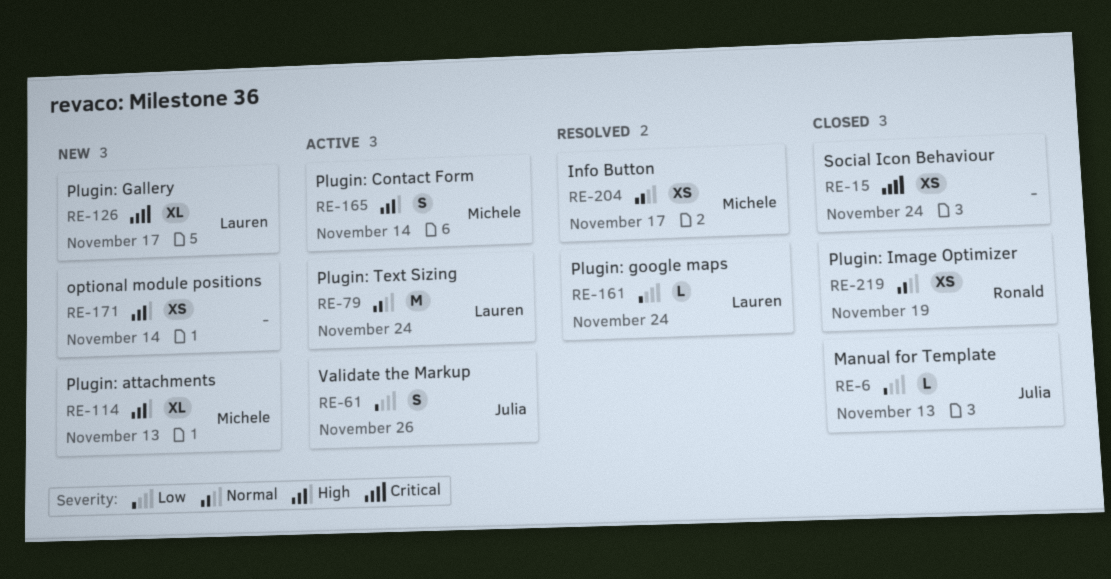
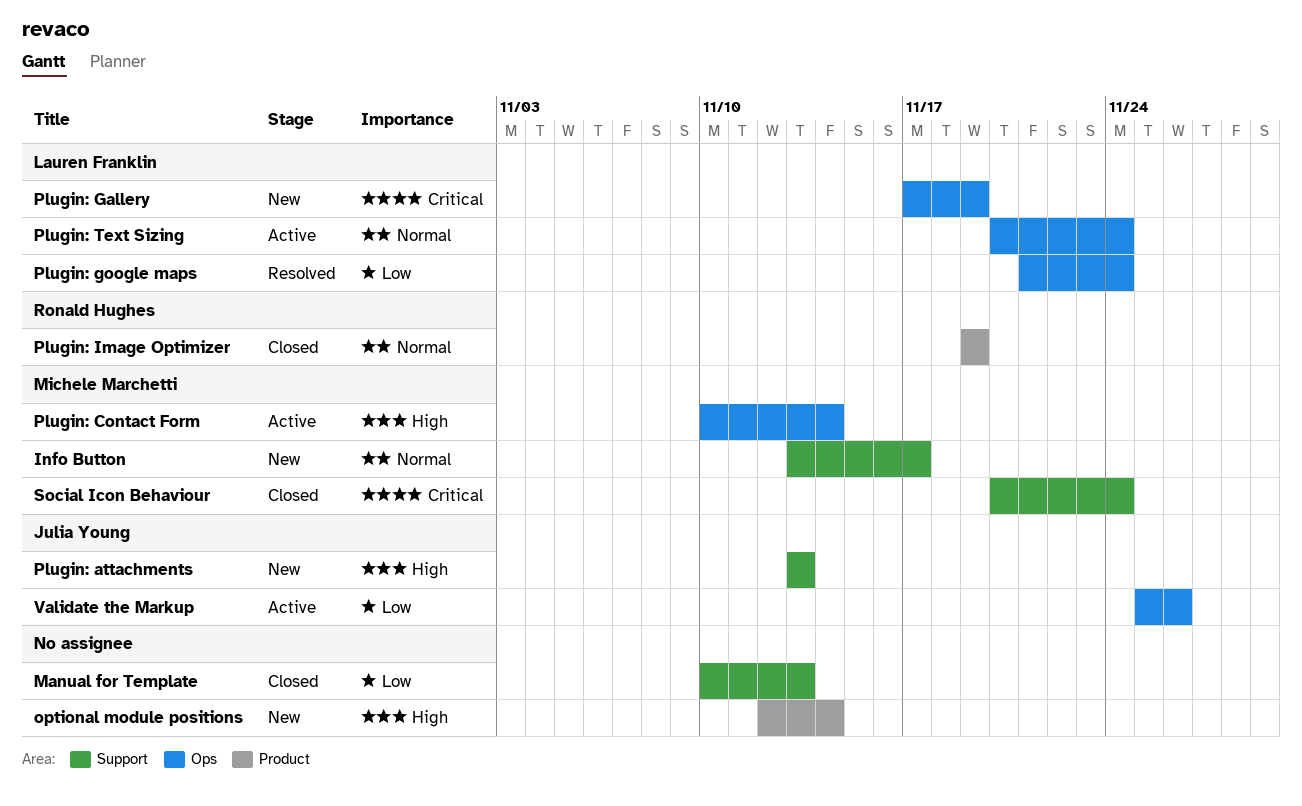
Info Button, status: Resolved -> New
Manual for Template, owner: Julia Young -> none
Plugin: attachments, owner: Michele Marchetti -> Julia Young
Plugin: Gallery, due: Nov 17 -> Nov 19
Social Icon Behaviour, owner: none -> Michele Marchetti

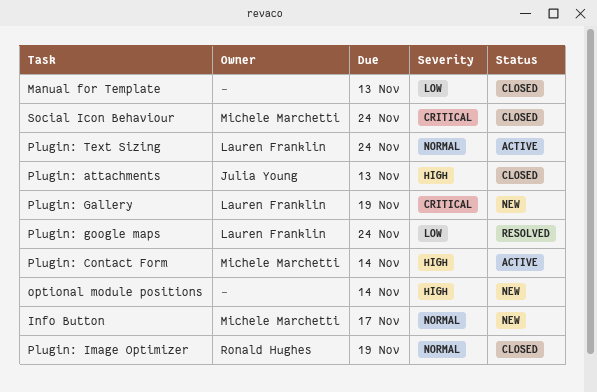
Plugin: attachments, status: New -> Closed
Validate the Markup: present -> none

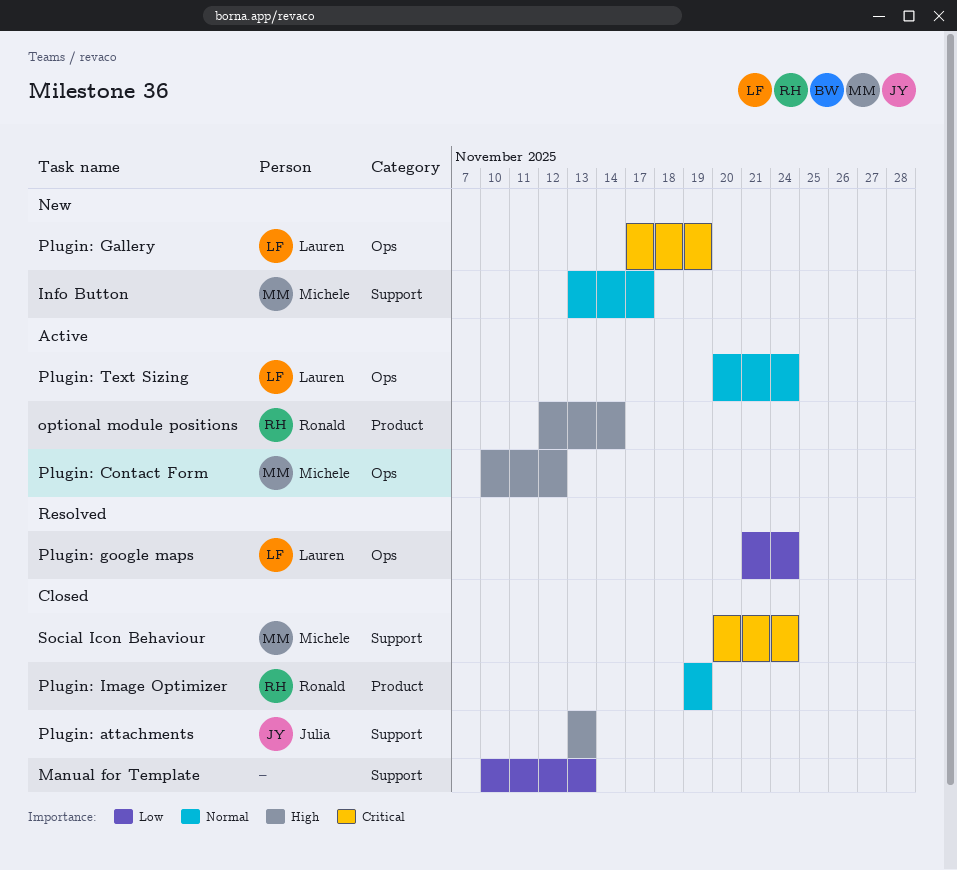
optional module positions, status: New -> Active
optional module positions, owner: none -> Ronald Hughes
Plugin: Contact Form, due: Nov 14 -> Nov 12

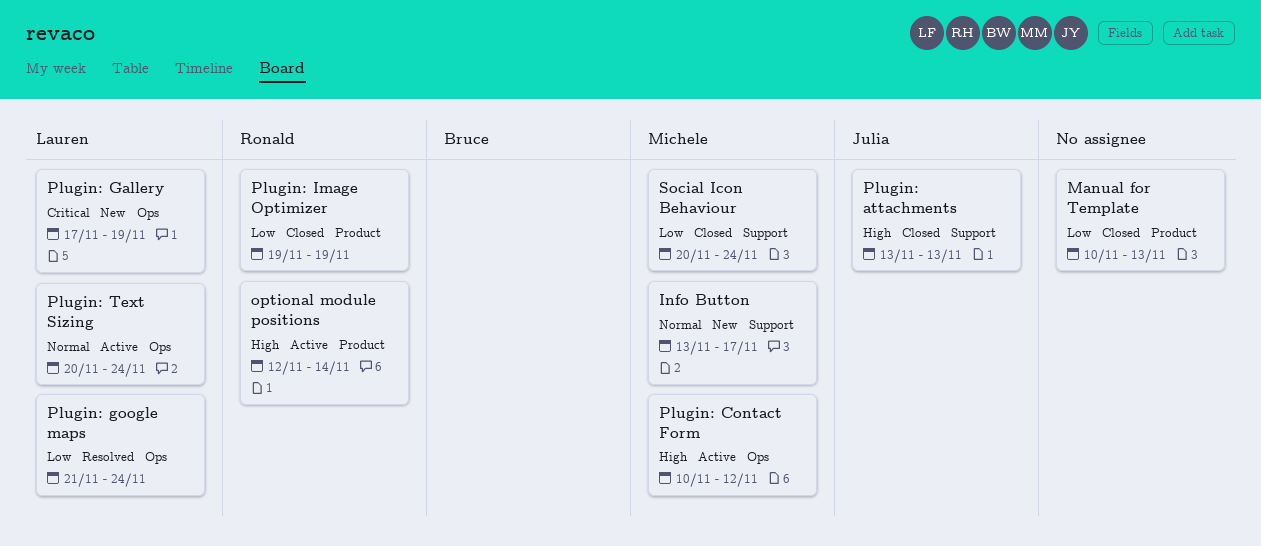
Manual for Template, label: Support -> Product
Plugin: Image Optimizer, priority: Normal -> Low
Social Icon Behaviour, priority: Critical -> Low

